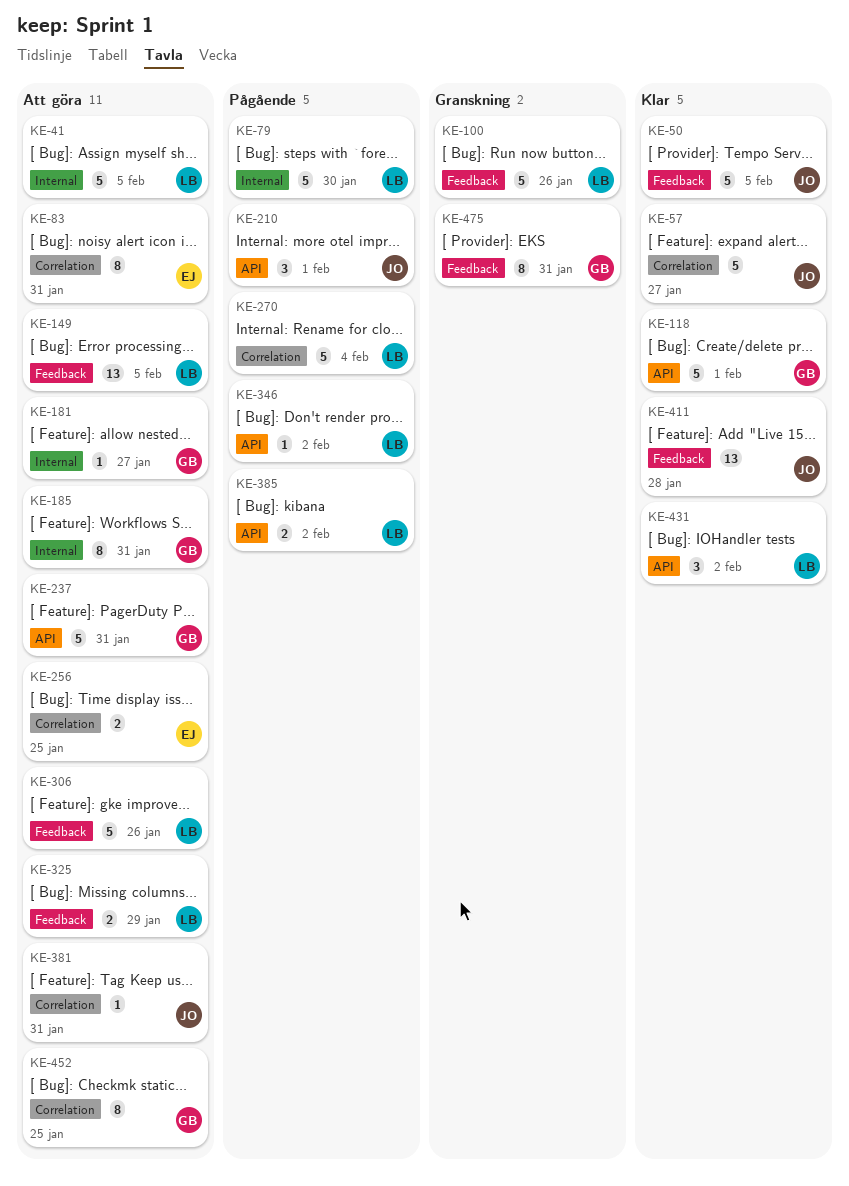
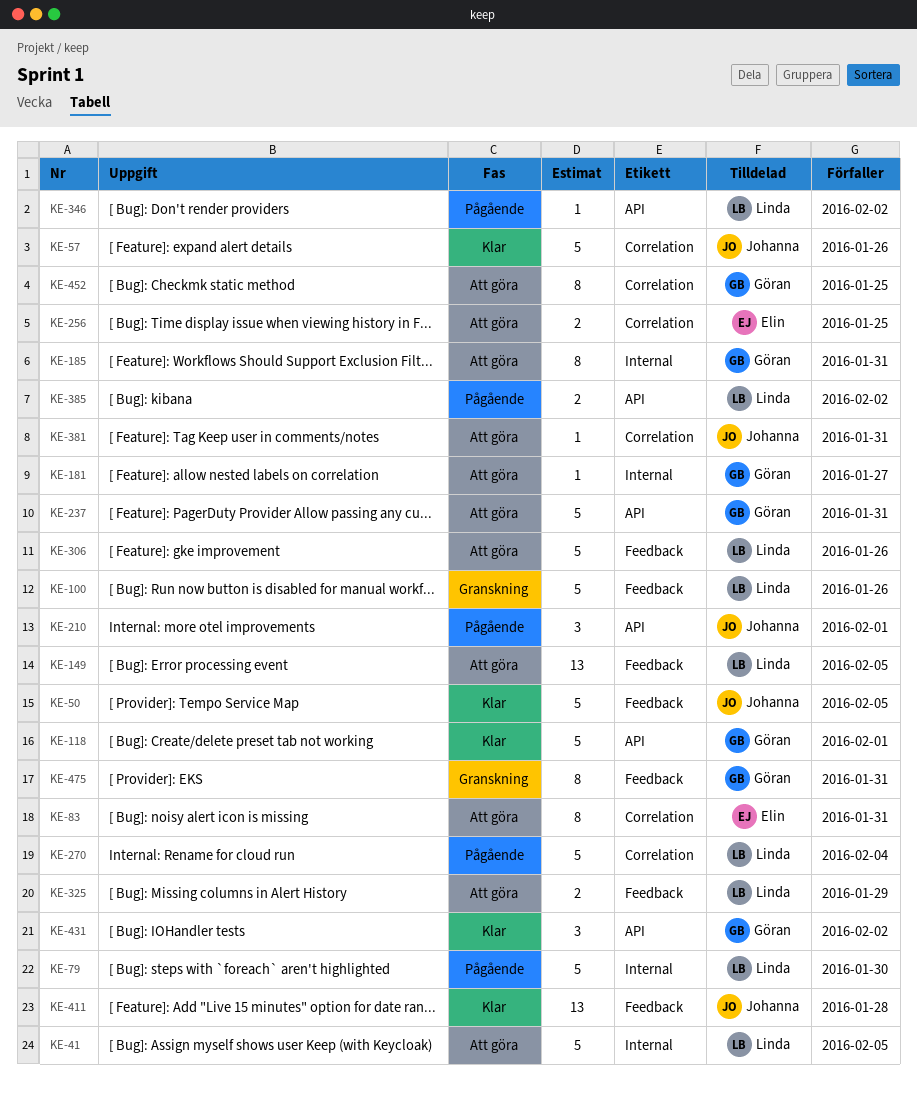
KE-57, due: Jan 27 -> Jan 26
KE-431, owner: Linda -> Göran

